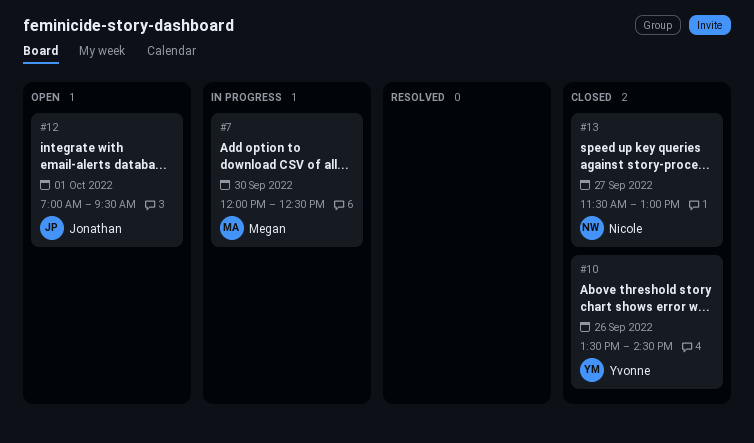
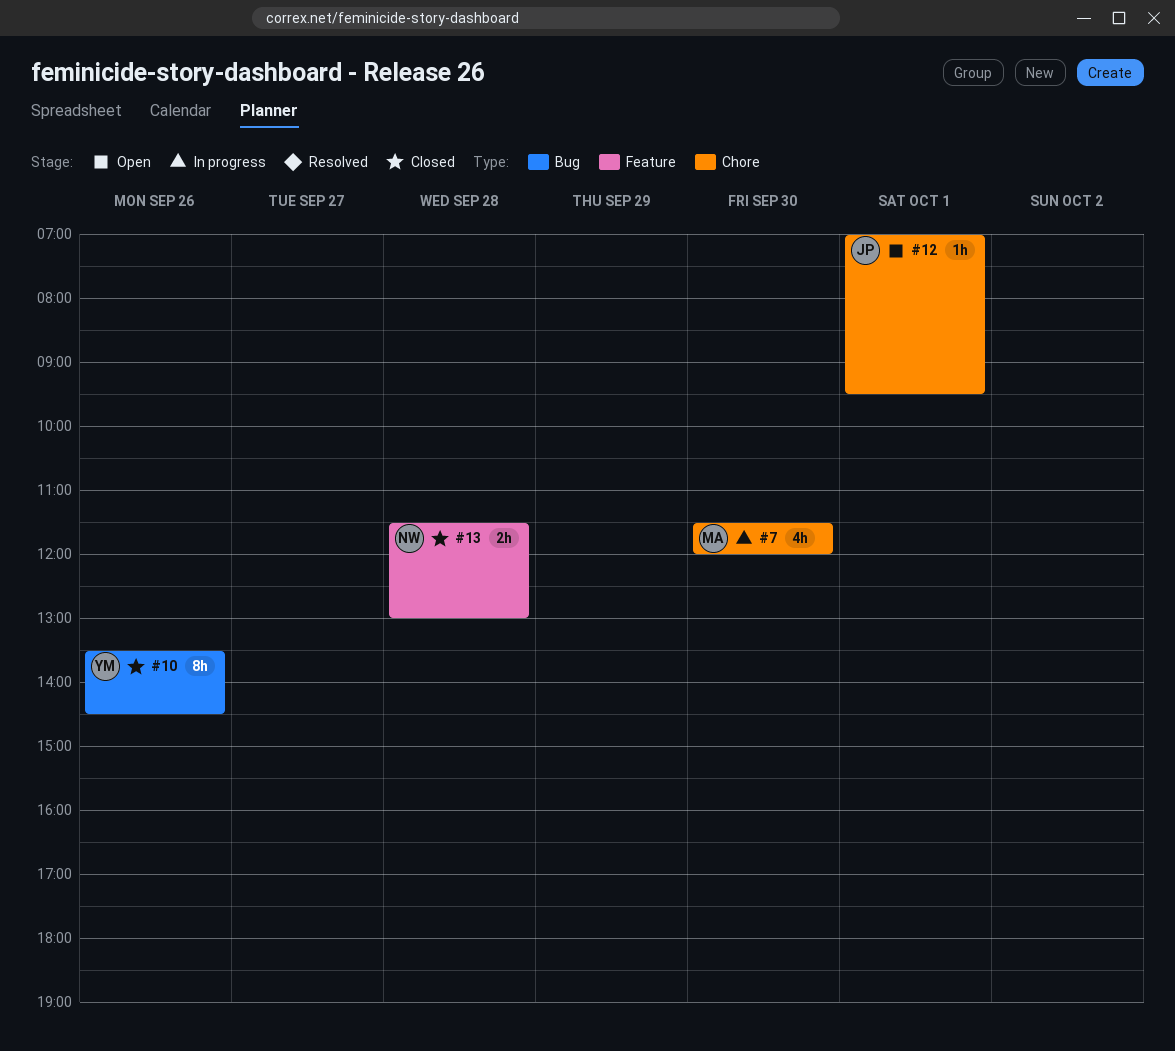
#7, begins: 12:00 -> 11:30
#7, ends: 12:30 -> 12:00
#13, day: Sep 27 -> Sep 28

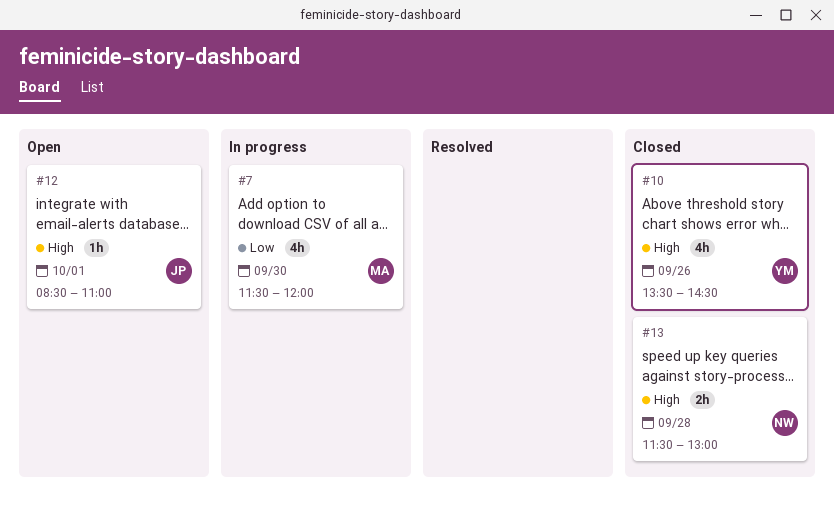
#10, estimate: 8h -> 4h
#12, begins: 07:00 -> 08:30
#12, ends: 09:30 -> 11:00

